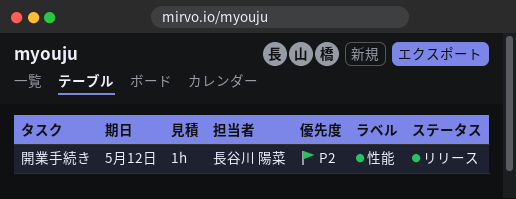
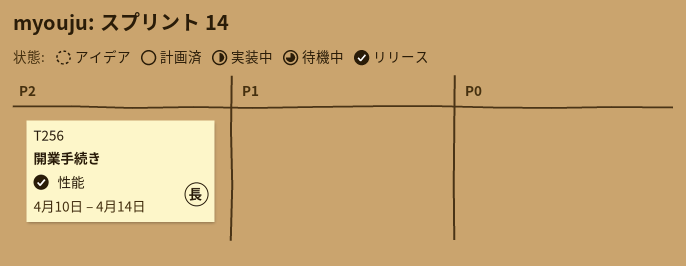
開業手続き, due: May 12 -> Apr 14

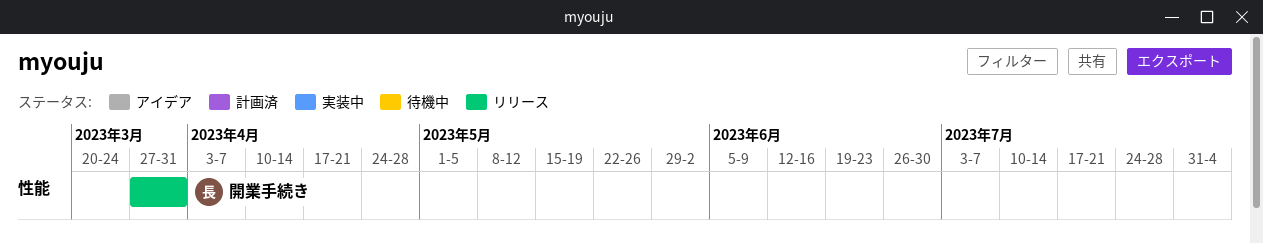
開業手続き, start: Apr 10 -> Mar 27
開業手続き, due: Apr 14 -> Mar 31

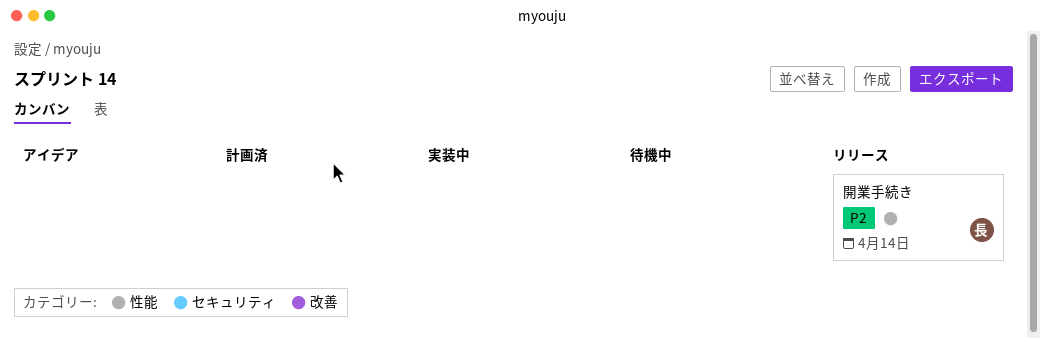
開業手続き, due: Mar 31 -> Apr 14

